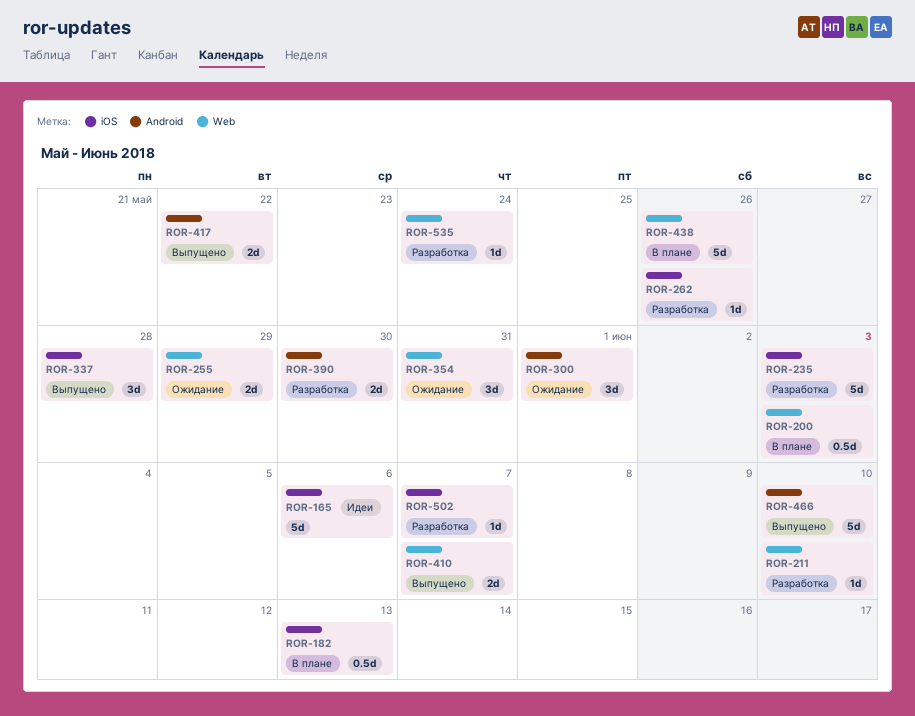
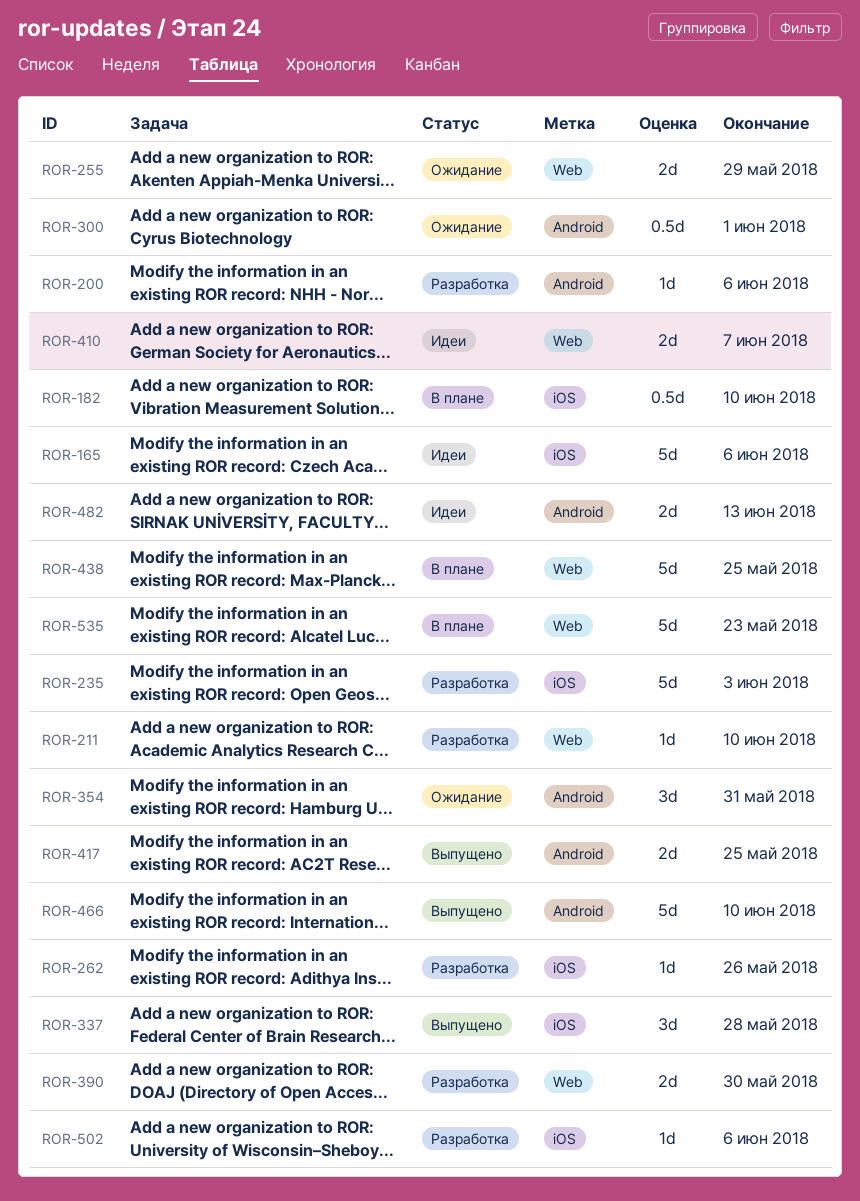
ROR-182, due: Jun 13 -> Jun 10
ROR-200, status: В плане -> Разработка
ROR-200, label: Web -> Android
ROR-200, estimate: 0.5d -> 1d
ROR-200, due: Jun 3 -> Jun 6
ROR-300, estimate: 3d -> 0.5d
ROR-354, label: Web -> Android
ROR-390, label: Android -> Web
ROR-410, status: Выпущено -> Идеи
ROR-417, due: May 22 -> May 25
ROR-438, due: May 26 -> May 25
ROR-482: none -> present
ROR-502, due: Jun 7 -> Jun 6
ROR-535, status: Разработка -> В плане
ROR-535, estimate: 1d -> 5d
ROR-535, due: May 24 -> May 23

